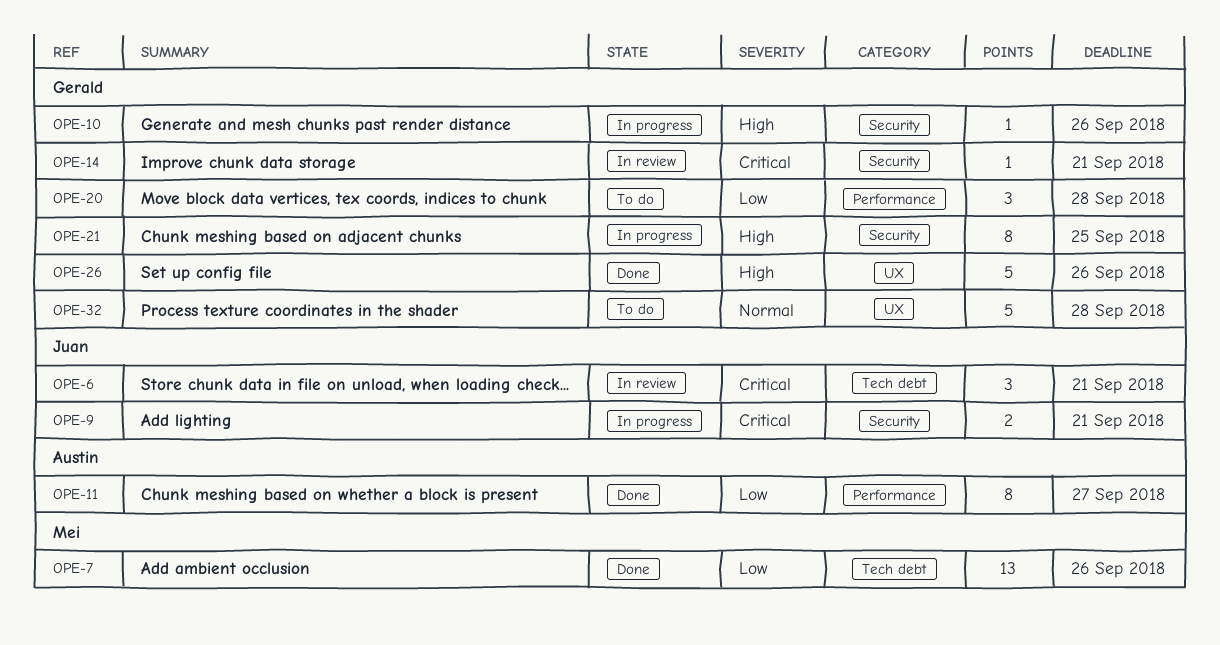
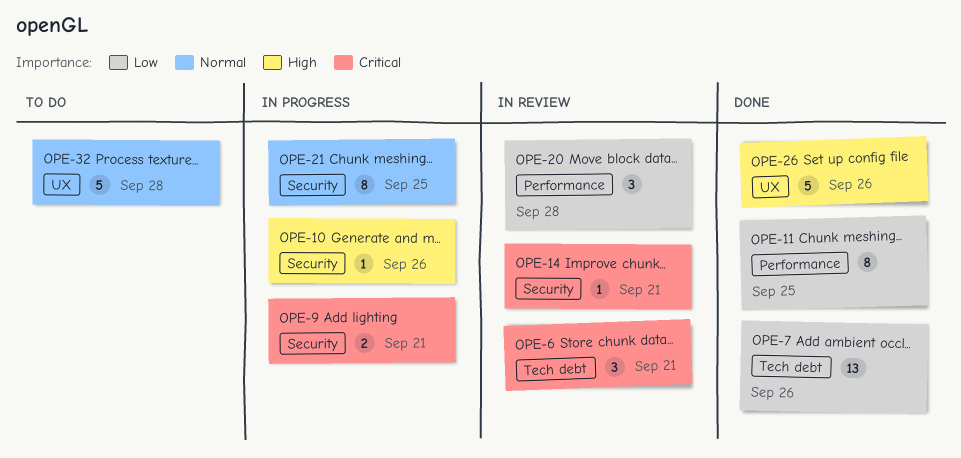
OPE-11, due: Sep 27 -> Sep 25
OPE-20, status: To do -> In review
OPE-21, priority: High -> Normal

